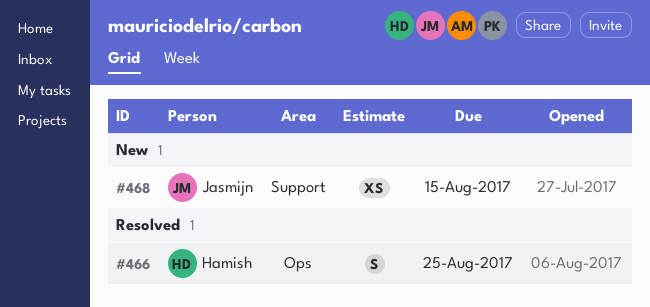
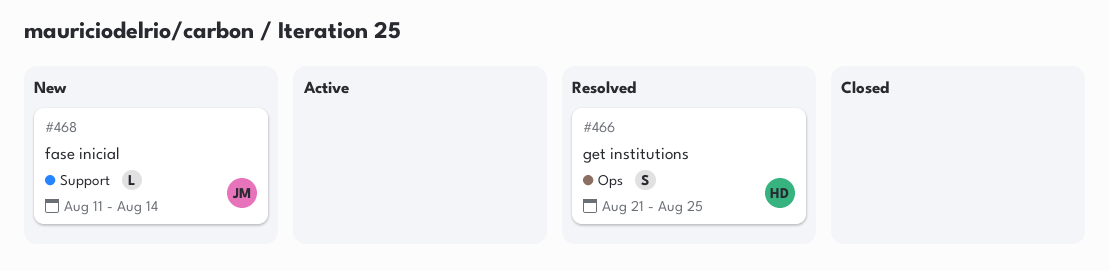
#468, estimate: XS -> L
#468, due: Aug 15 -> Aug 14

